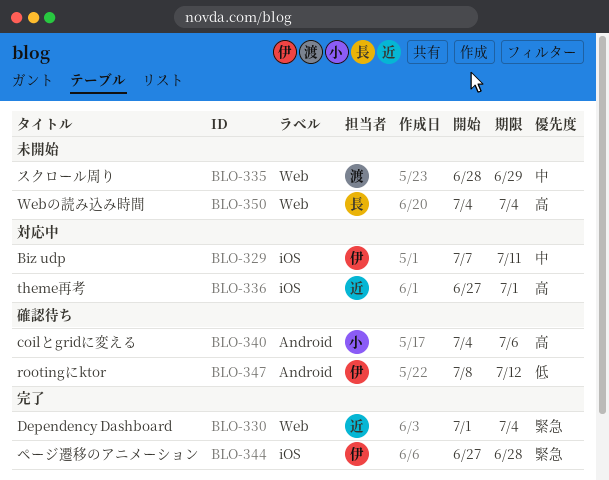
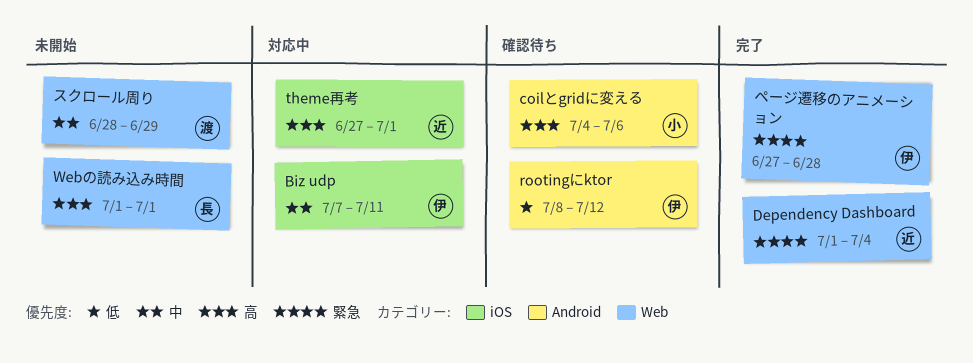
Webの読み込み時間, start: Jul 4 -> Jul 1
Webの読み込み時間, due: Jul 4 -> Jul 1
ページ遷移のアニメーション, label: iOS -> Web

